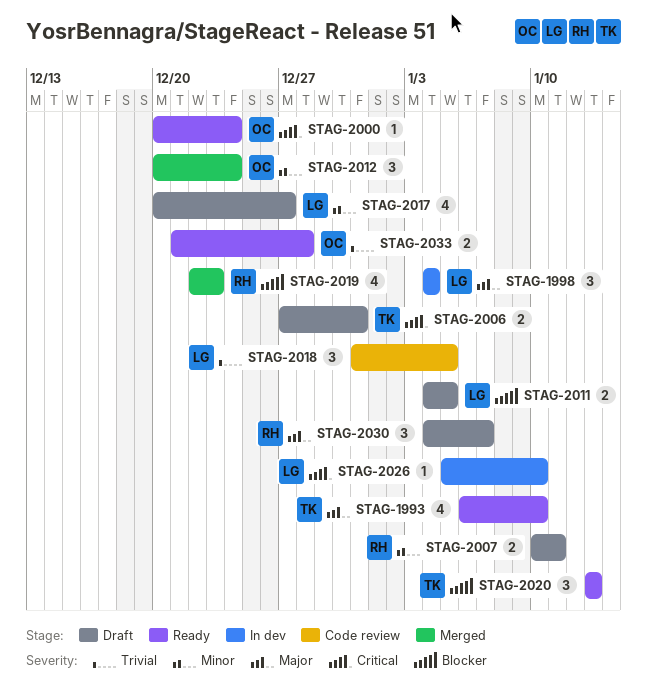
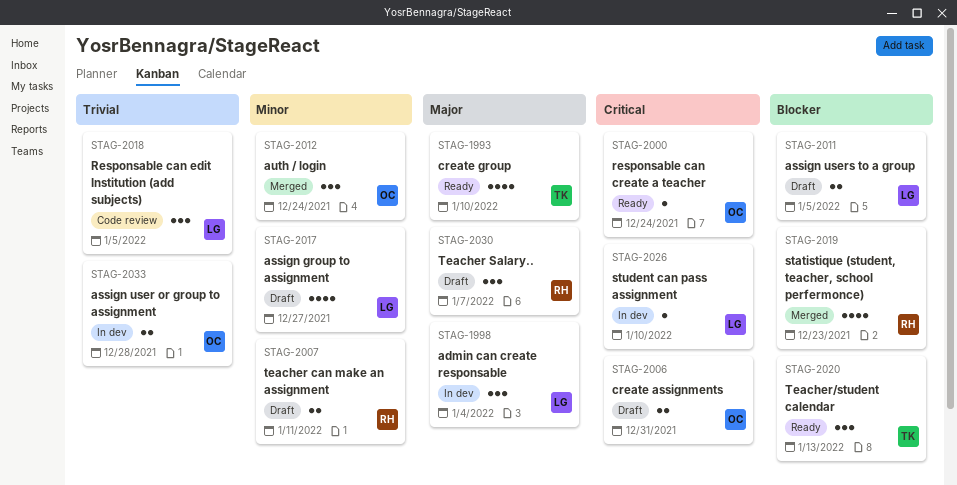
STAG-2006, owner: TK -> OC
STAG-2033, status: Ready -> In dev

